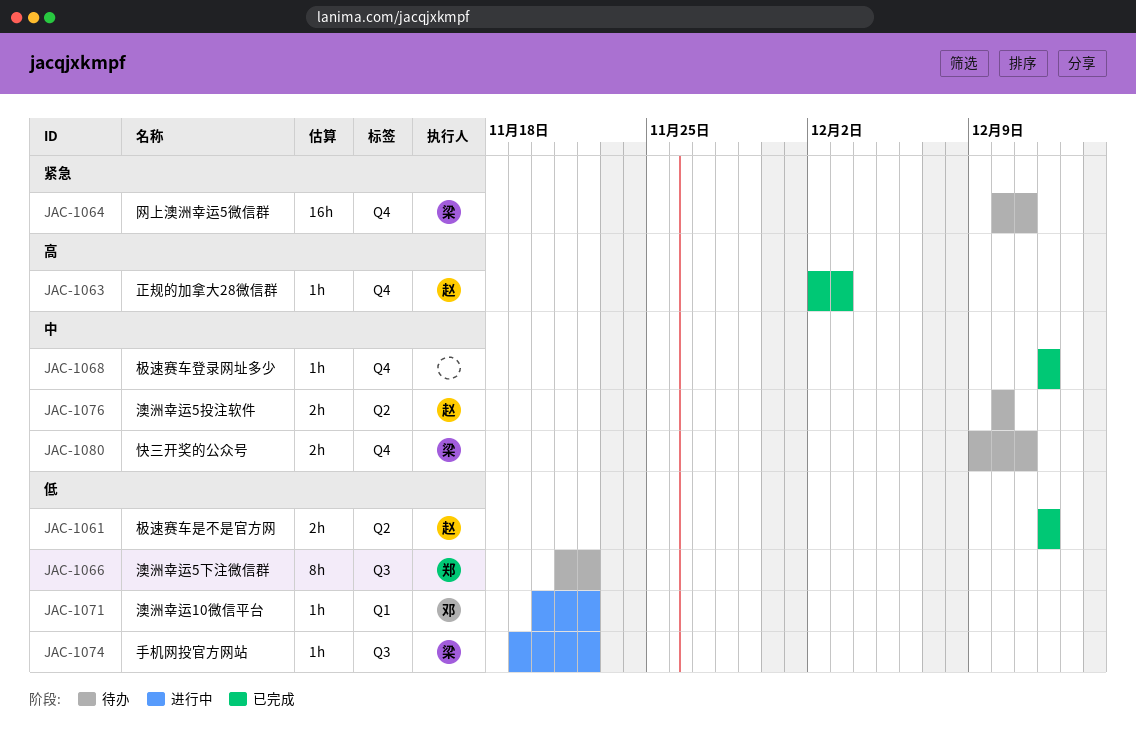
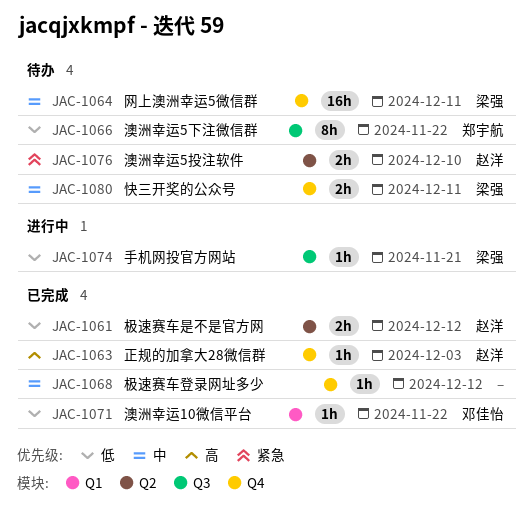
JAC-1064, priority: 紧急 -> 中
JAC-1071, status: 进行中 -> 已完成
JAC-1074, due: Nov 22 -> Nov 21
JAC-1076, priority: 中 -> 紧急

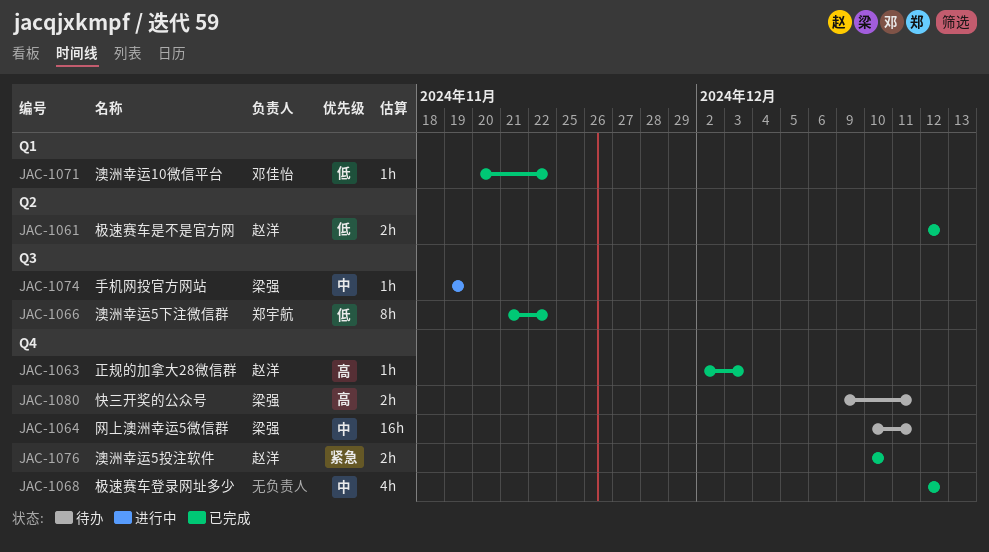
JAC-1066, status: 待办 -> 已完成
JAC-1068, estimate: 1h -> 4h
JAC-1074, priority: 低 -> 中
JAC-1074, due: Nov 21 -> Nov 19
JAC-1076, status: 待办 -> 已完成
JAC-1076, label: Q2 -> Q4
JAC-1080, priority: 中 -> 高

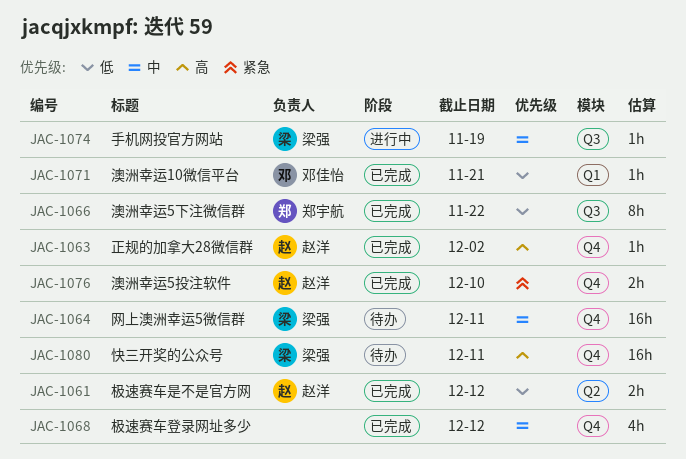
JAC-1063, due: Dec 3 -> Dec 2
JAC-1071, due: Nov 22 -> Nov 21
JAC-1080, estimate: 2h -> 16h

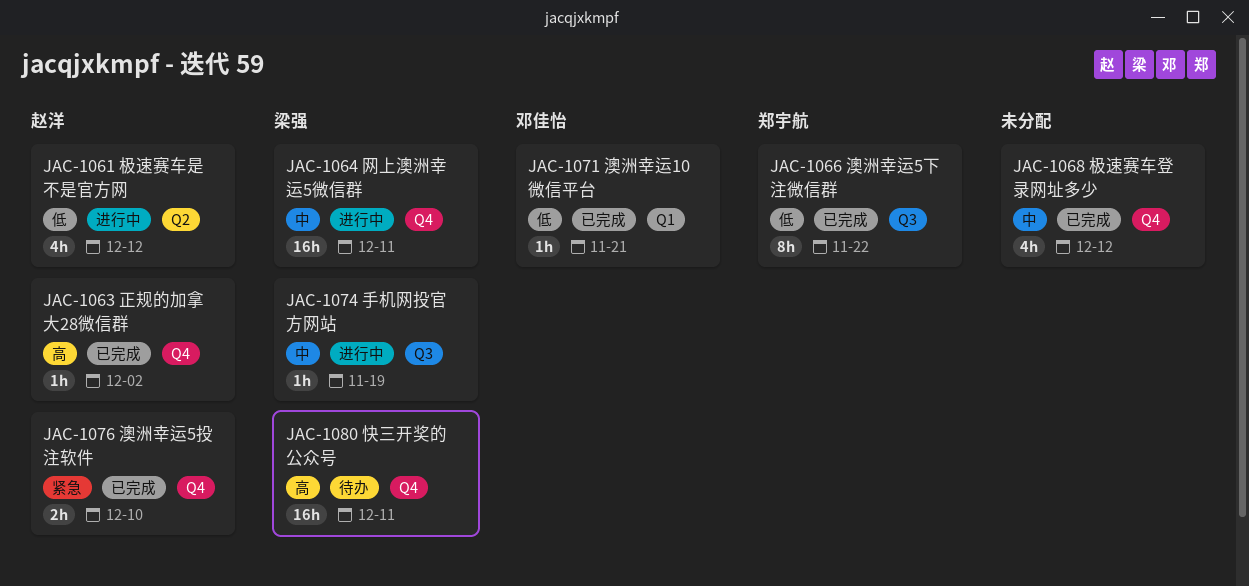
JAC-1061, status: 已完成 -> 进行中
JAC-1061, estimate: 2h -> 4h
JAC-1064, status: 待办 -> 进行中

